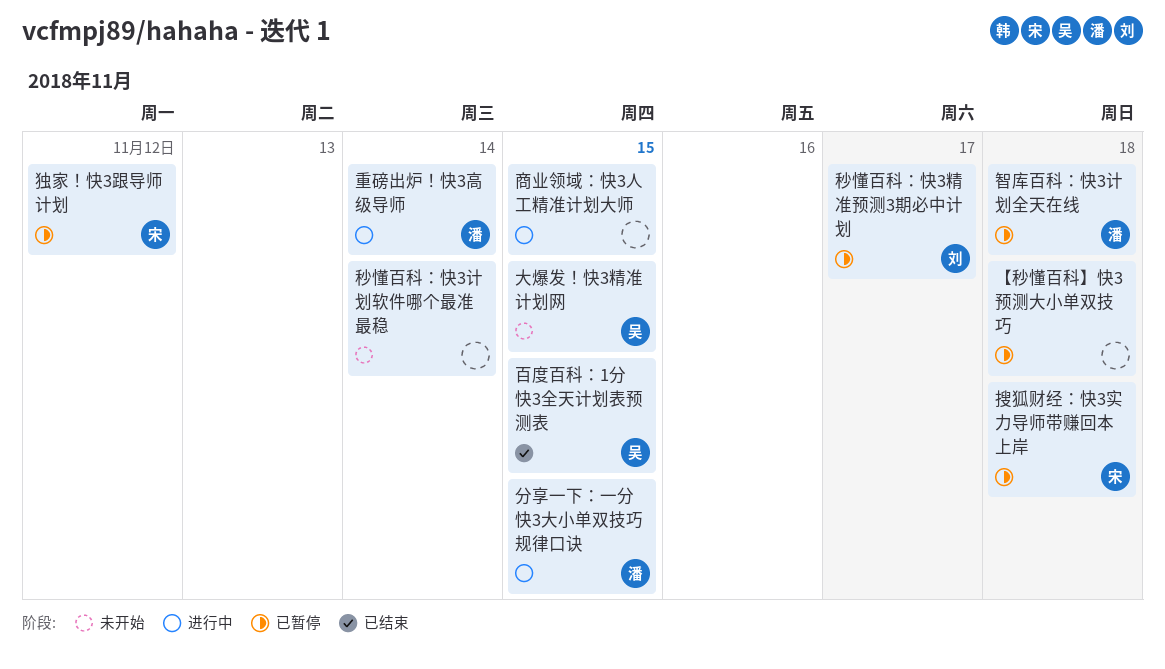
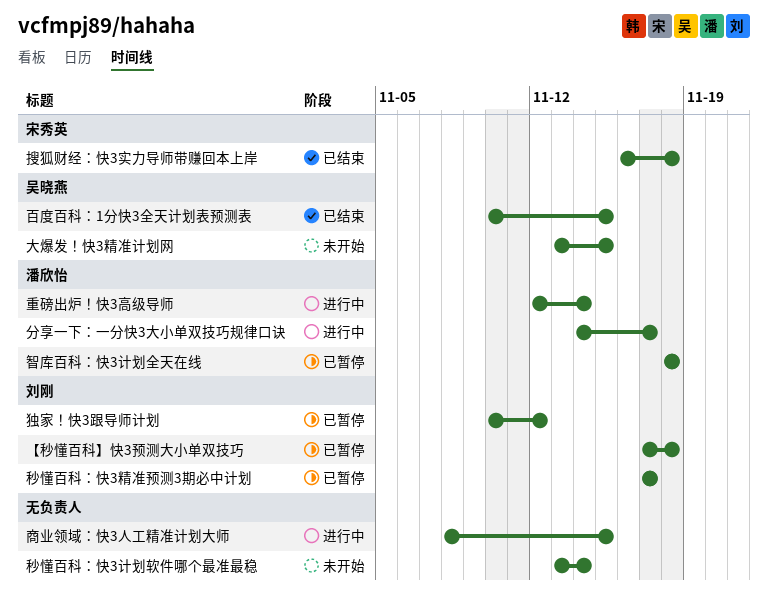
【秒懂百科】快3预测大小单双技巧, owner: none -> 刘刚
分享一下：一分快3大小单双技巧规律口诀, due: Nov 15 -> Nov 17
搜狐财经：快3实力导师带赚回本上岸, status: 已暂停 -> 已结束
独家！快3跟导师计划, owner: 宋秀英 -> 刘刚

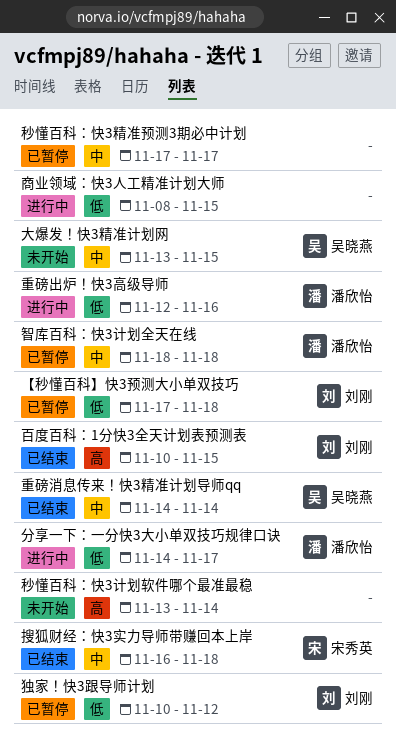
百度百科：1分快3全天计划表预测表, owner: 吴晓燕 -> 刘刚
秒懂百科：快3精准预测3期必中计划, owner: 刘刚 -> none
重磅出炉！快3高级导师, due: Nov 14 -> Nov 16
重磅消息传来！快3精准计划导师qq: none -> present

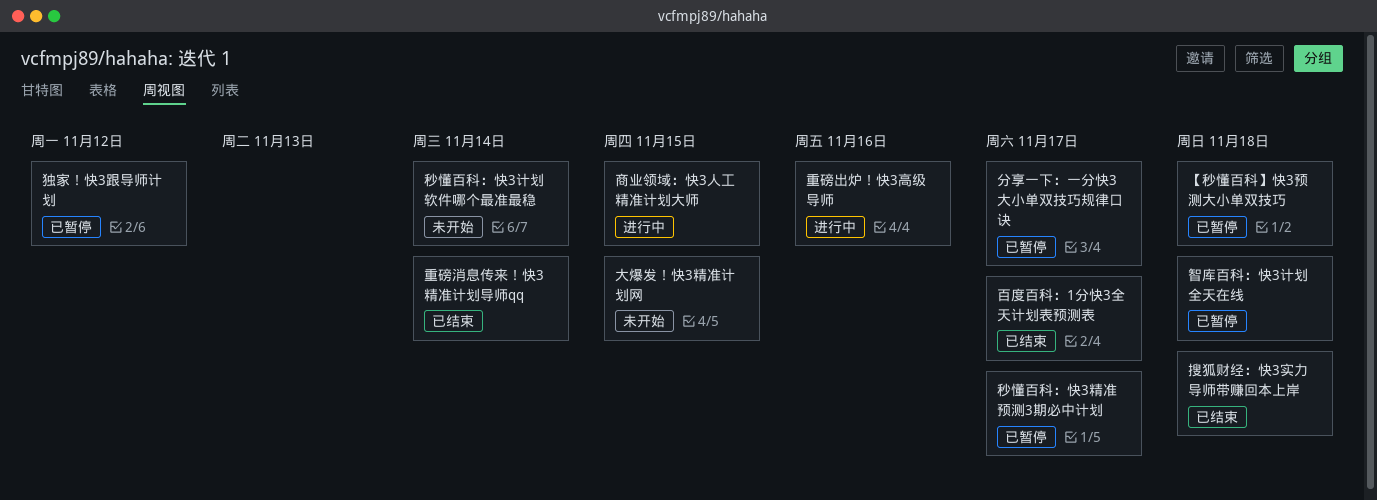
分享一下：一分快3大小单双技巧规律口诀, status: 进行中 -> 已暂停
百度百科：1分快3全天计划表预测表, due: Nov 15 -> Nov 17

